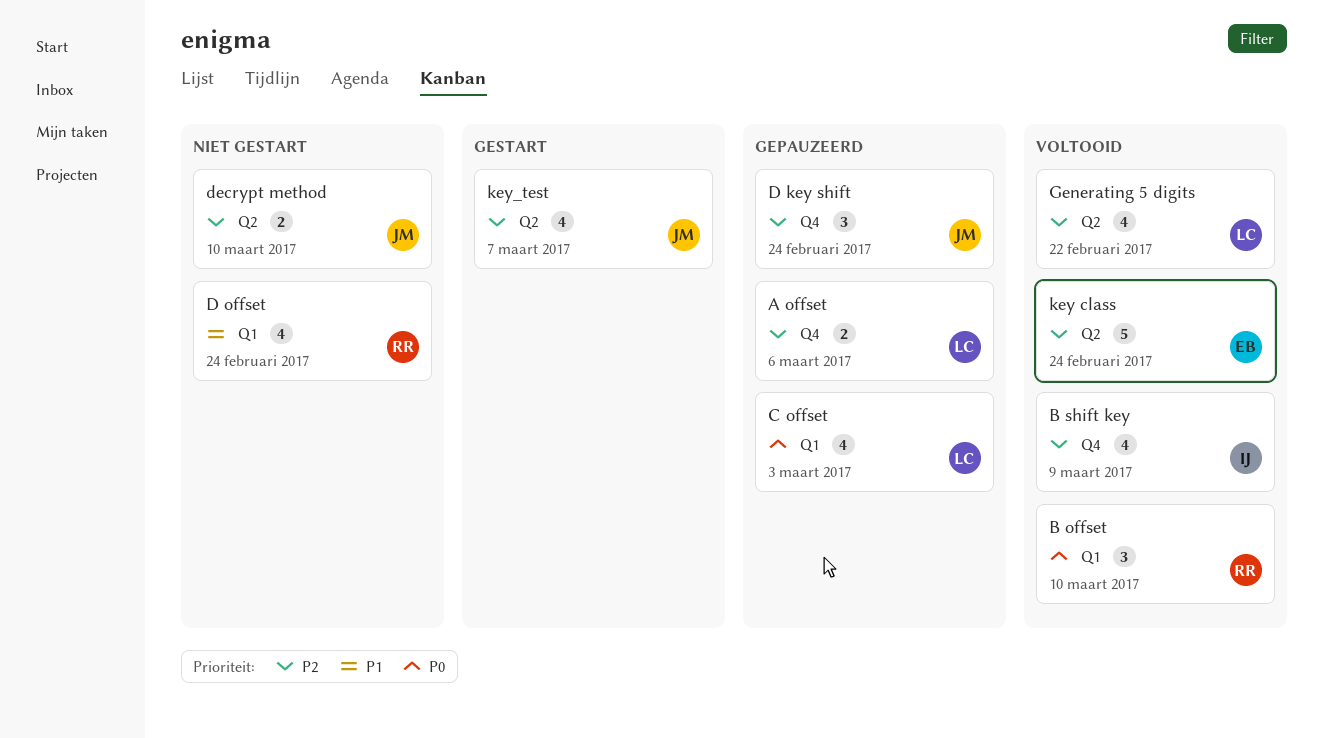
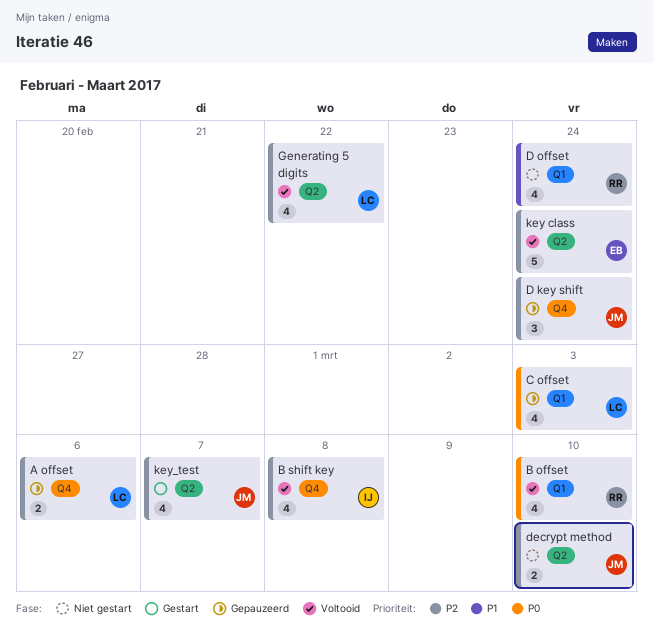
B offset, estimate: 3 -> 4
B shift key, due: Mar 9 -> Mar 8

